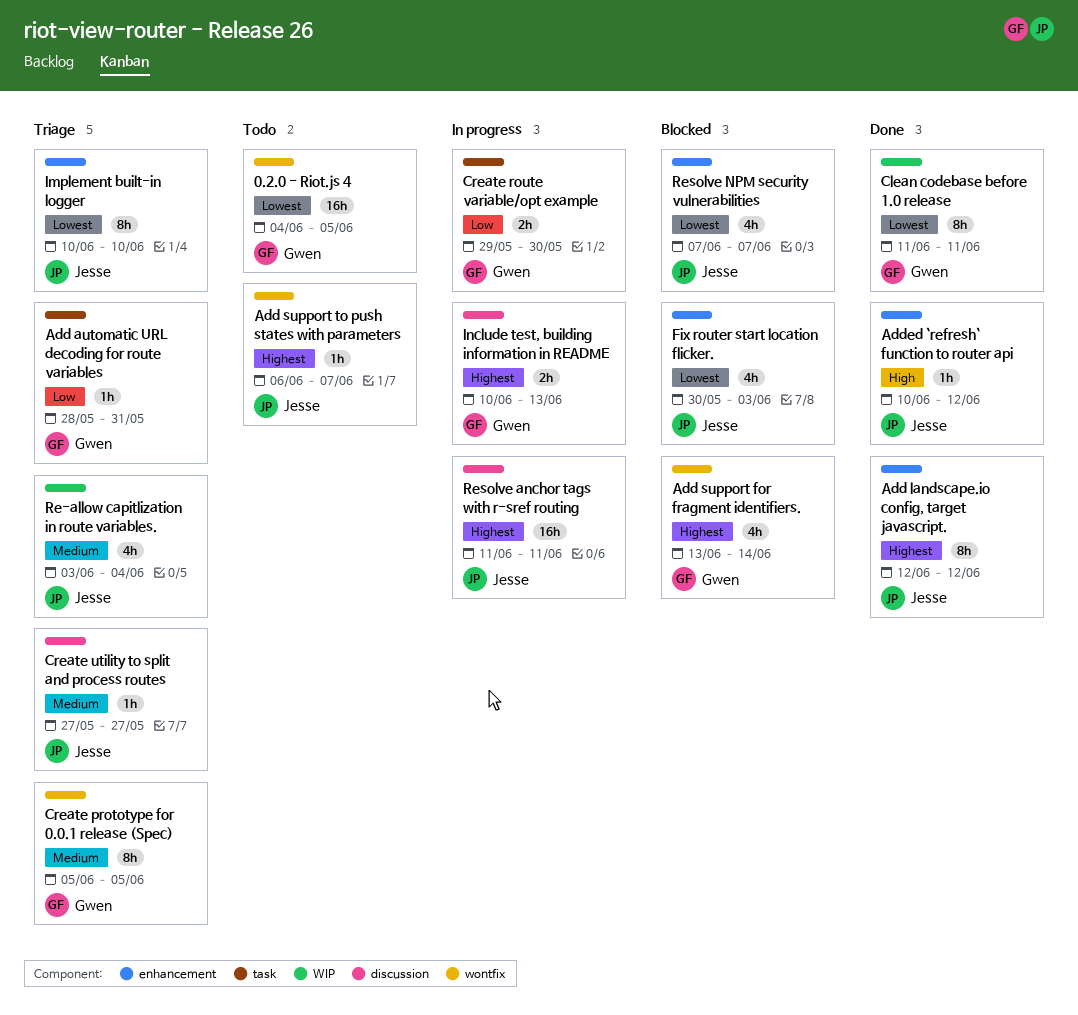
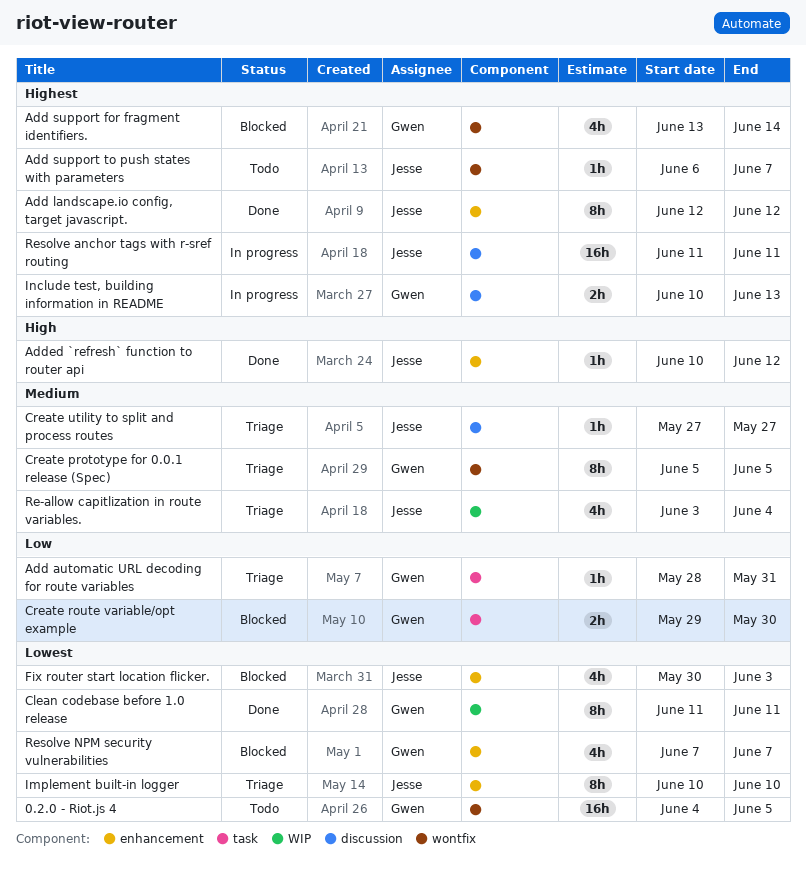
Create route variable/opt example, status: In progress -> Blocked
Resolve NPM security vulnerabilities, owner: Jesse -> Gwen

